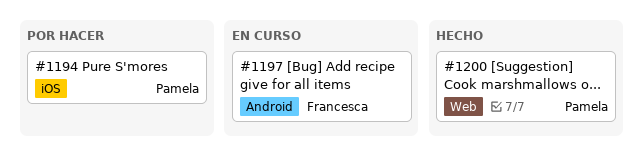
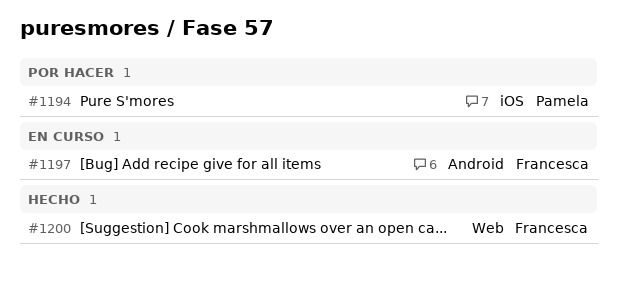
#1200, owner: Pamela -> Francesca

